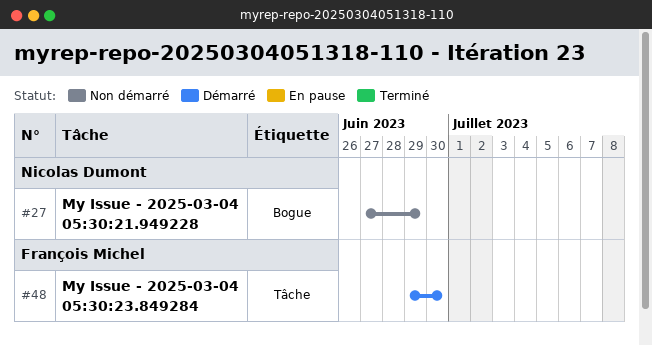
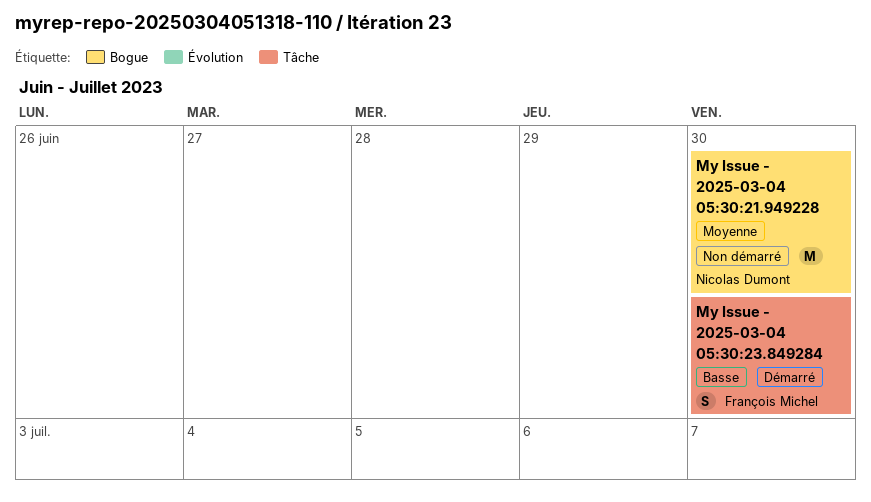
My Issue - 2025-03-04 05:30:21.949228, due: Jun 29 -> Jun 30

